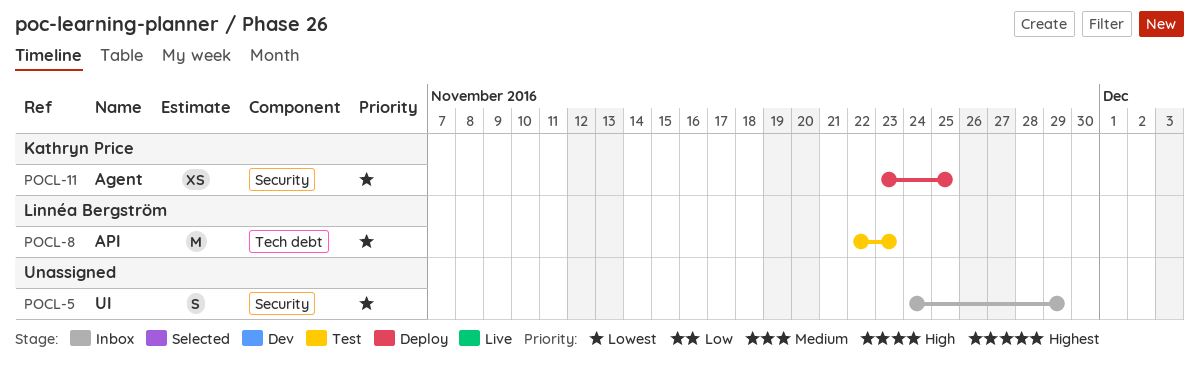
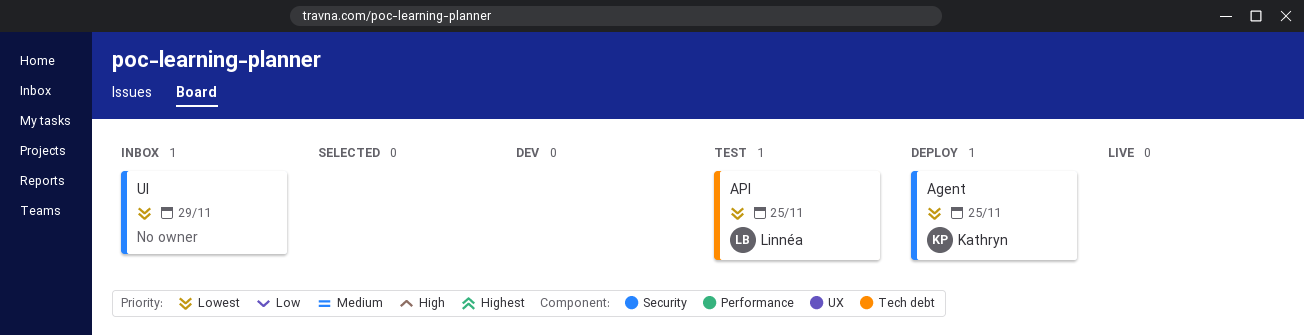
API, due: Nov 23 -> Nov 25

